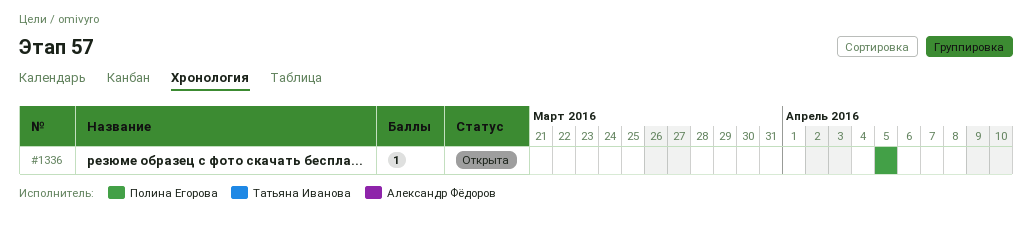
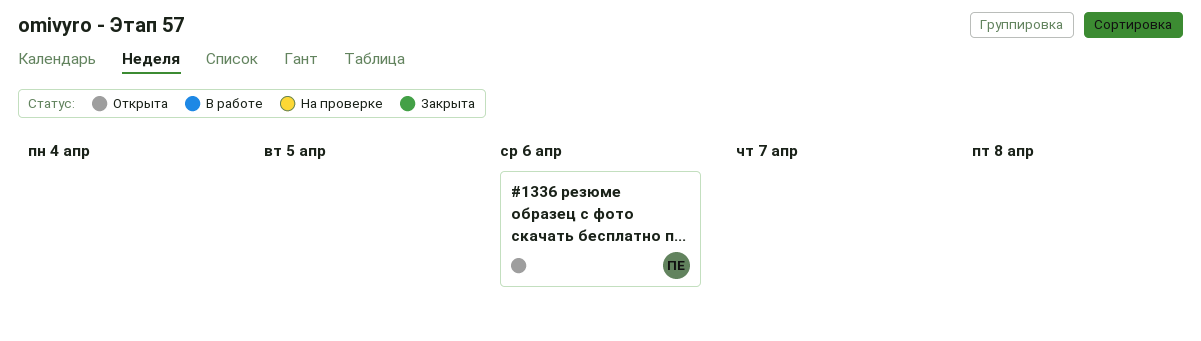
#1336, due: Apr 5 -> Apr 6

